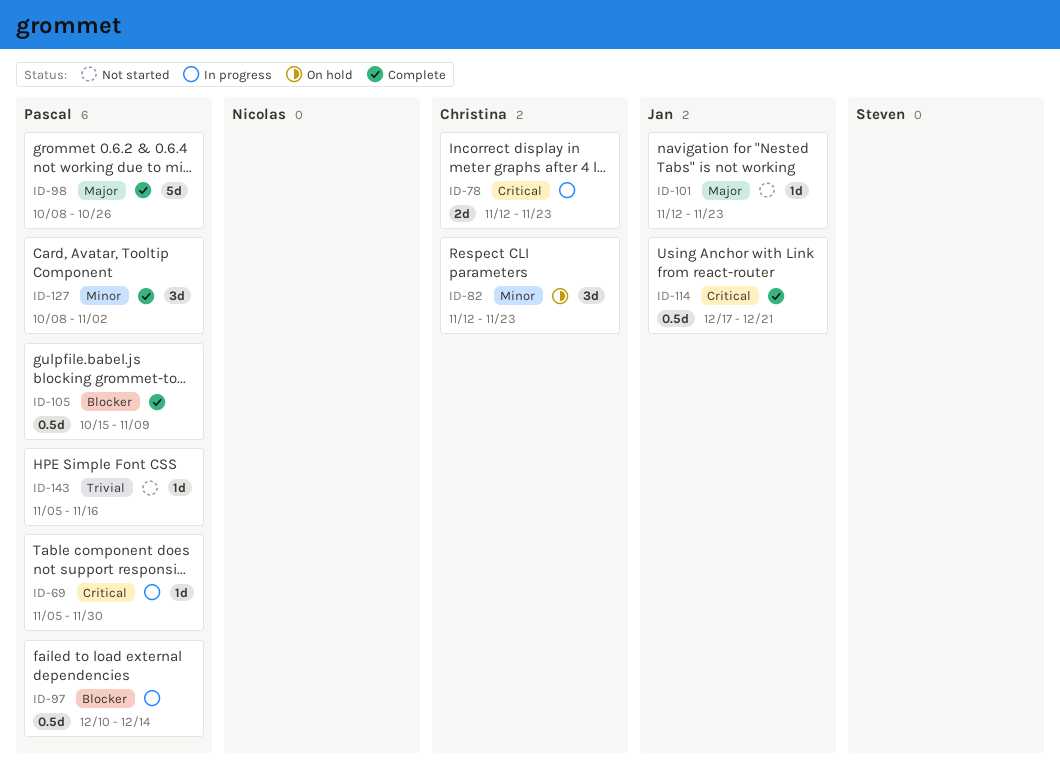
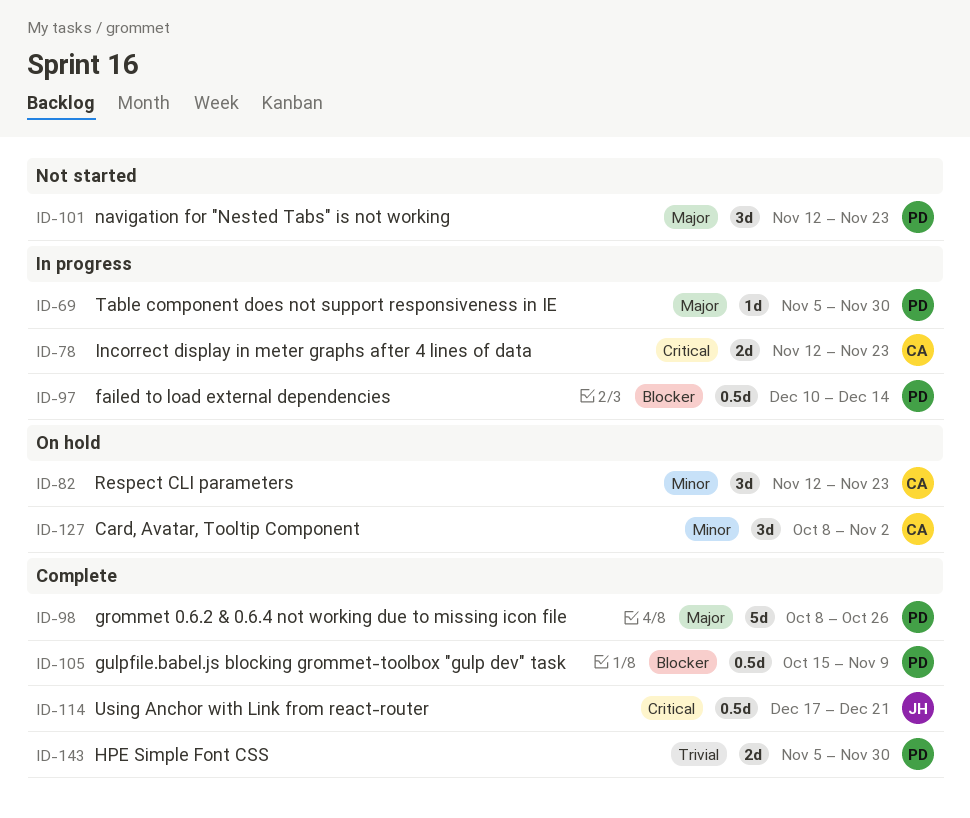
ID-69, priority: Critical -> Major
ID-101, owner: Jan -> Pascal
ID-101, estimate: 1d -> 3d
ID-127, status: Complete -> On hold
ID-127, owner: Pascal -> Christina
ID-143, status: Not started -> Complete
ID-143, estimate: 1d -> 2d
ID-143, due: Nov 16 -> Nov 30

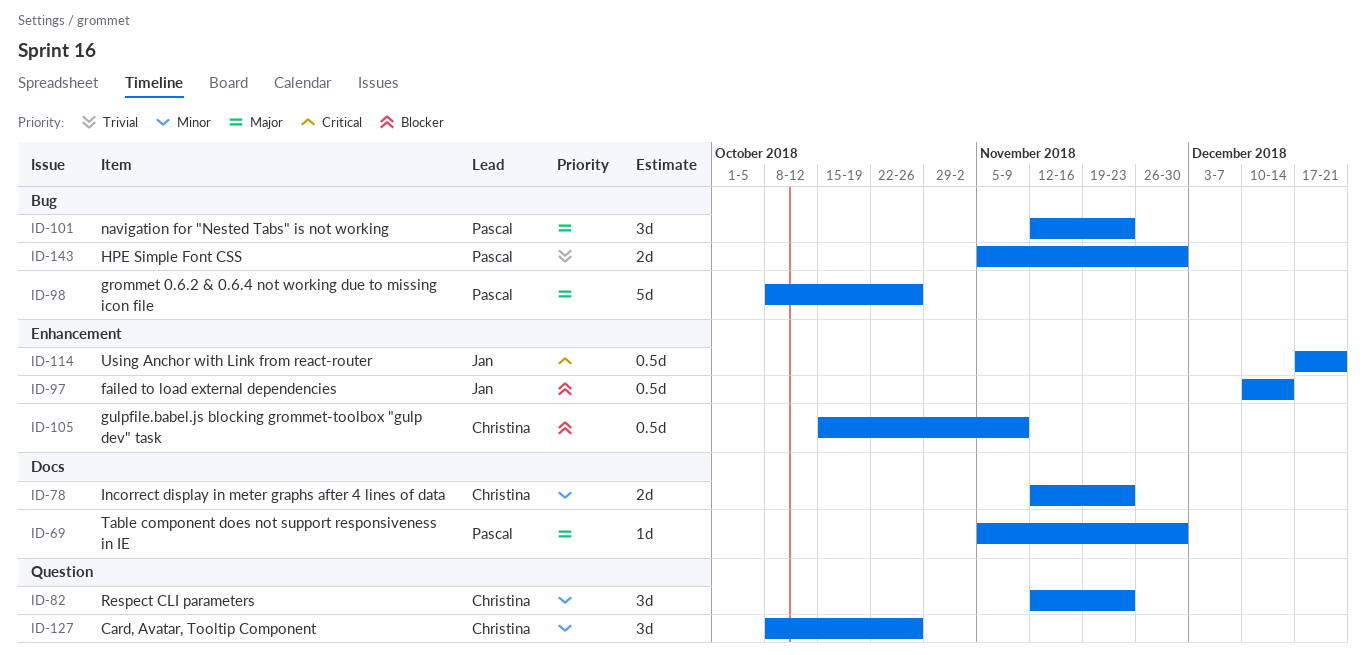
ID-78, priority: Critical -> Minor
ID-97, owner: Pascal -> Jan
ID-105, owner: Pascal -> Christina
ID-127, due: Nov 2 -> Oct 26

